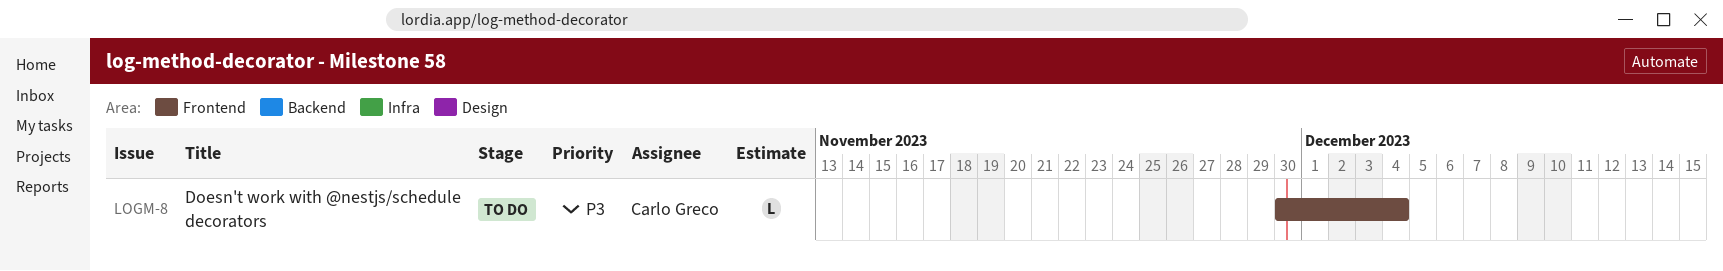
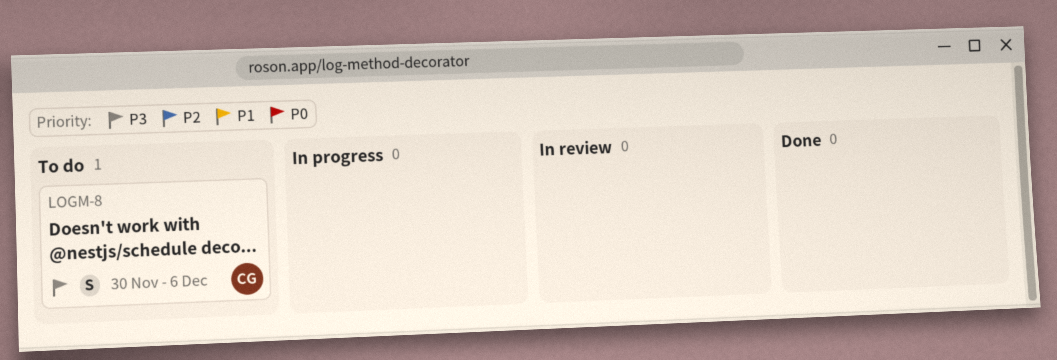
LOGM-8, estimate: L -> S
LOGM-8, due: Dec 4 -> Dec 6

